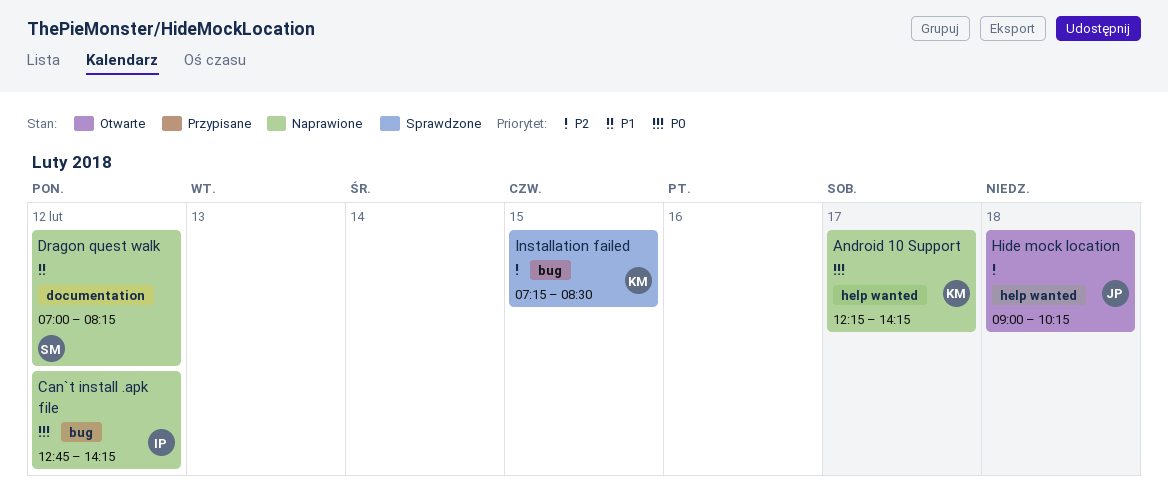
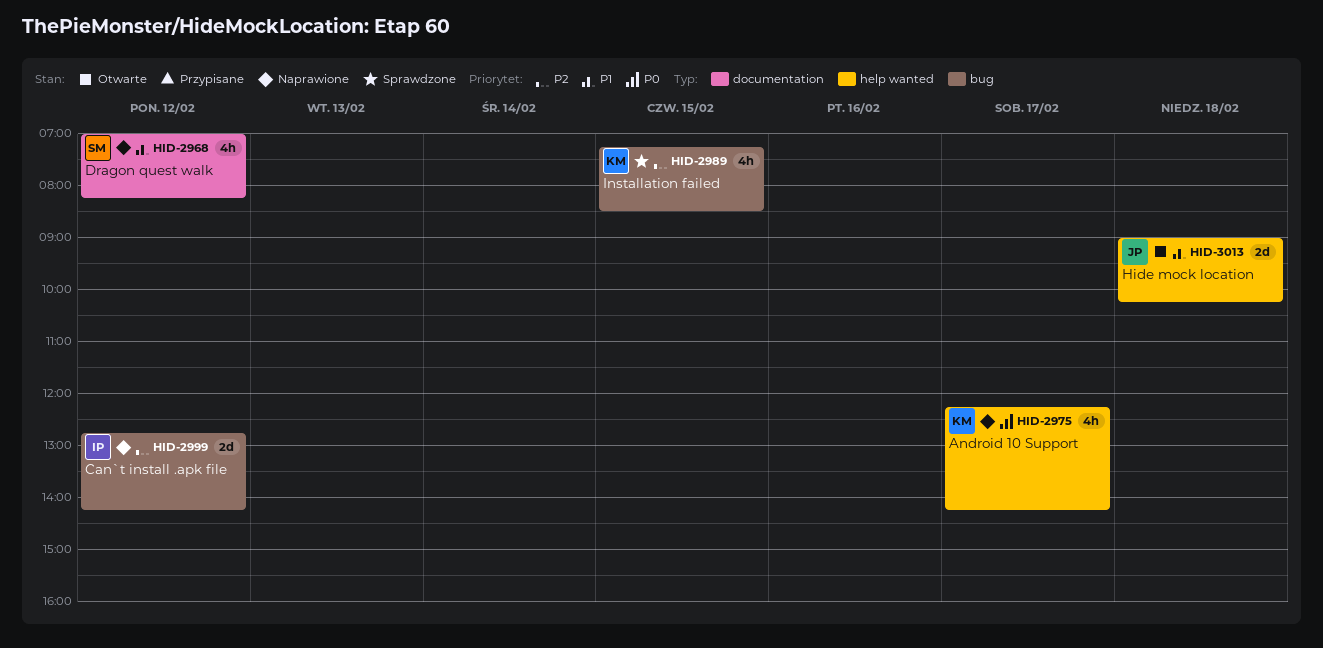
Can`t install .apk file, priority: P0 -> P2
Hide mock location, priority: P2 -> P1

